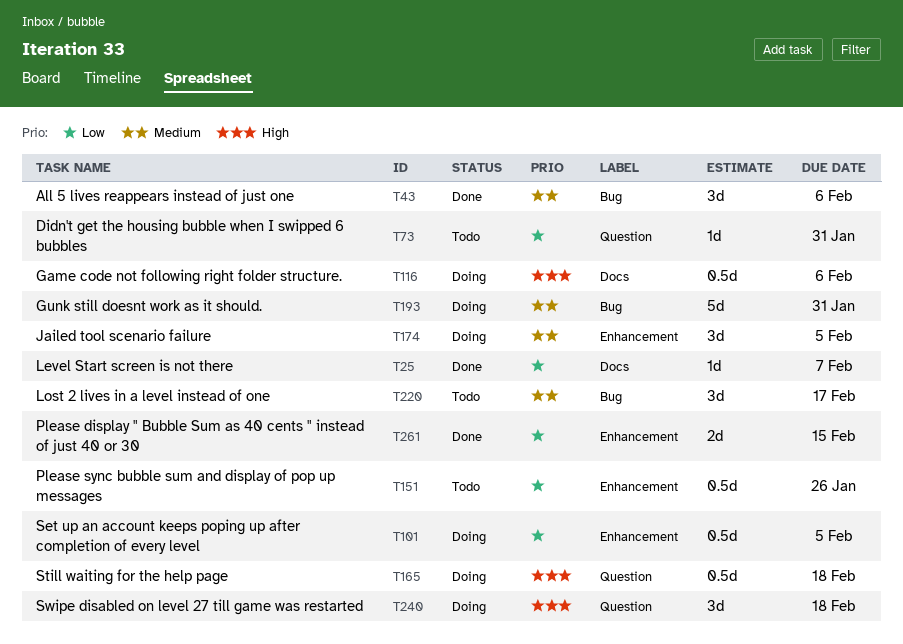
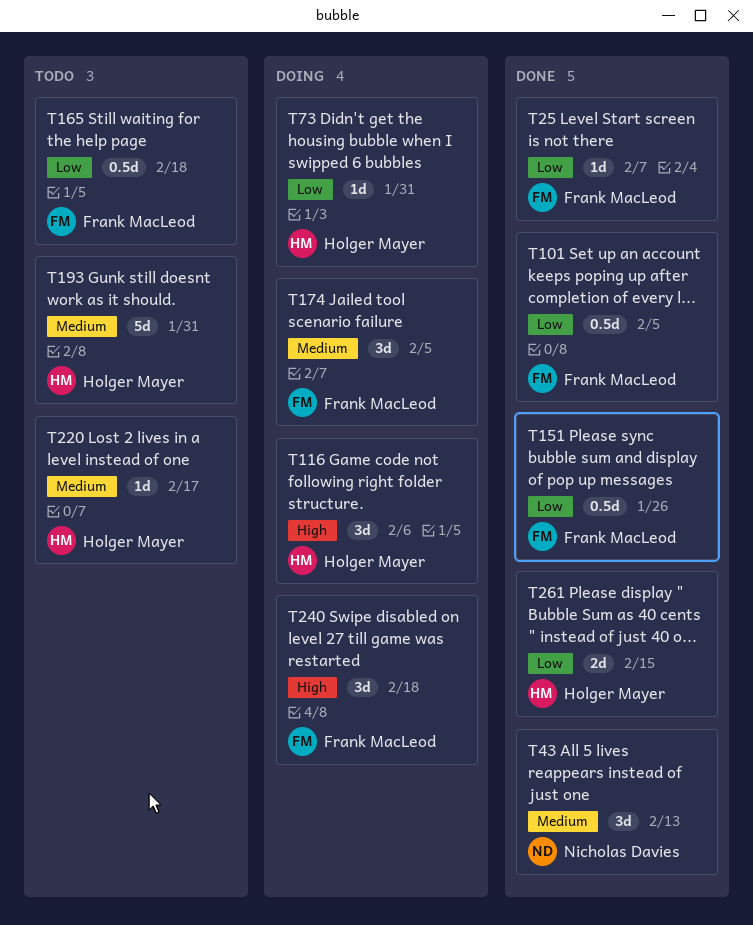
T43, due: Feb 6 -> Feb 13
T73, status: Todo -> Doing
T101, status: Doing -> Done
T116, estimate: 0.5d -> 3d
T151, status: Todo -> Done
T165, status: Doing -> Todo
T165, priority: High -> Low
T193, status: Doing -> Todo
T220, estimate: 3d -> 1d

